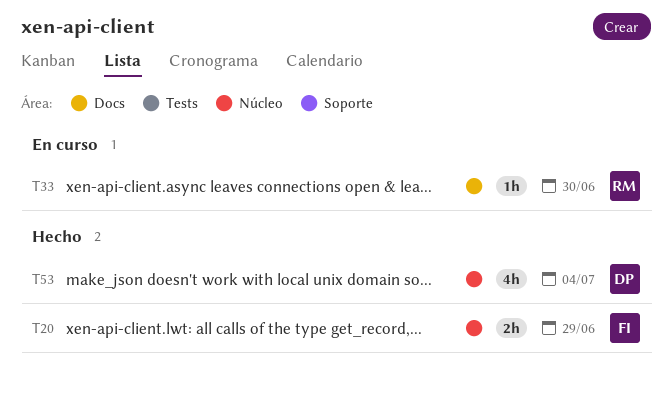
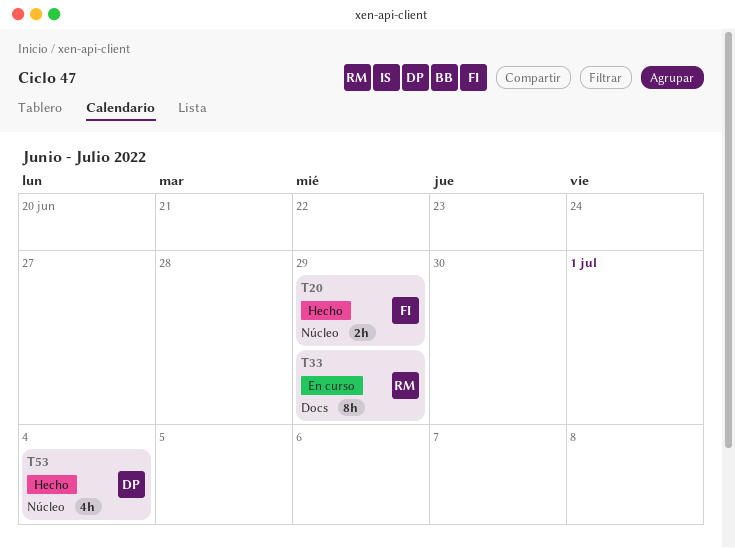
T33, estimate: 1h -> 8h
T33, due: Jun 30 -> Jun 29

